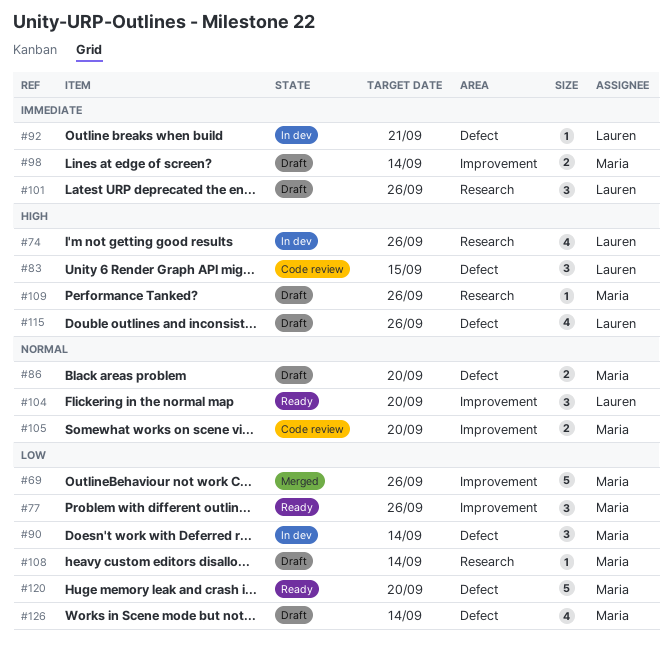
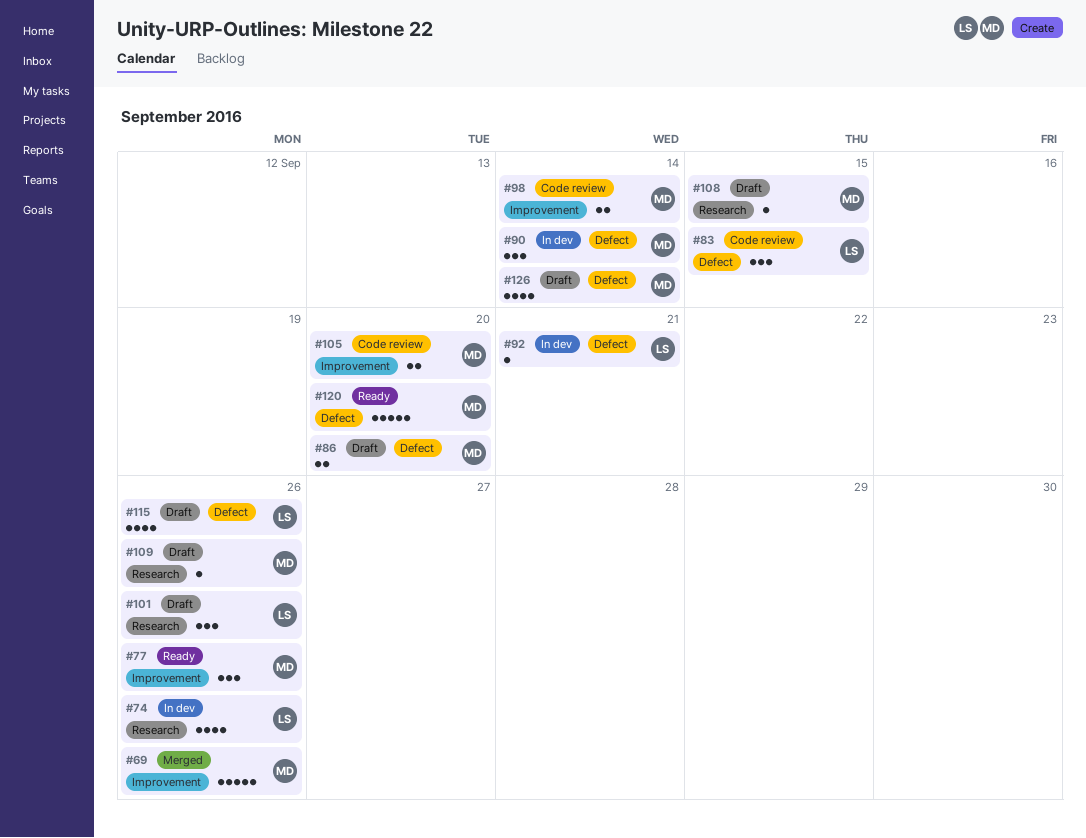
#98, status: Draft -> Code review
#104: present -> none
#108, due: Sep 14 -> Sep 15

